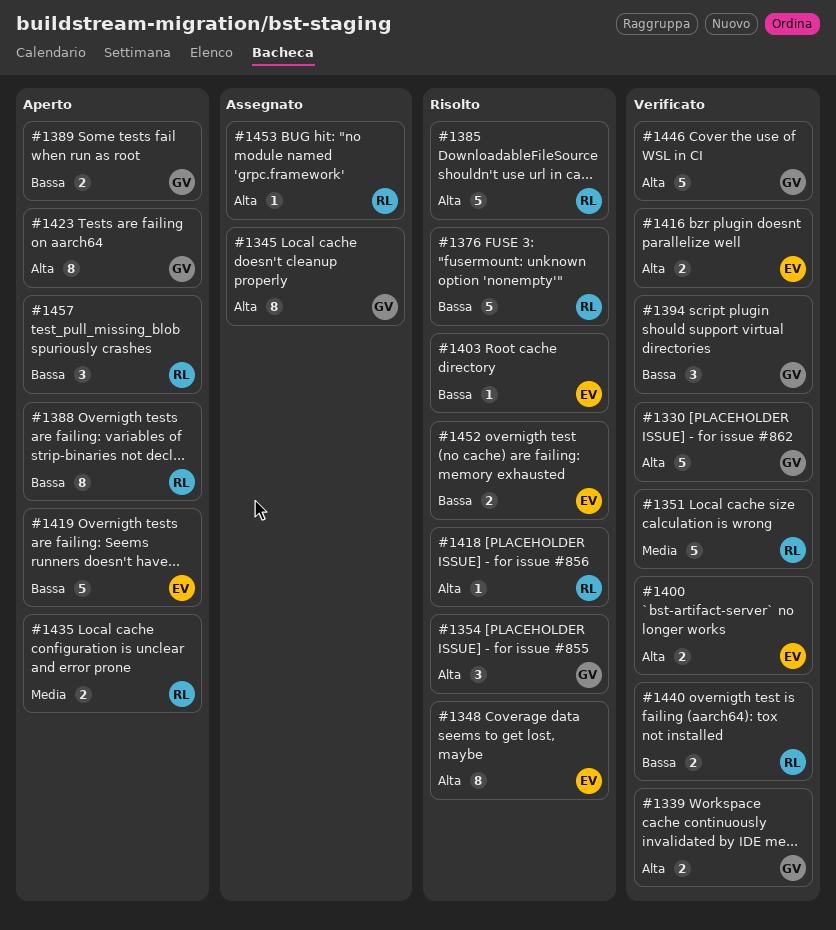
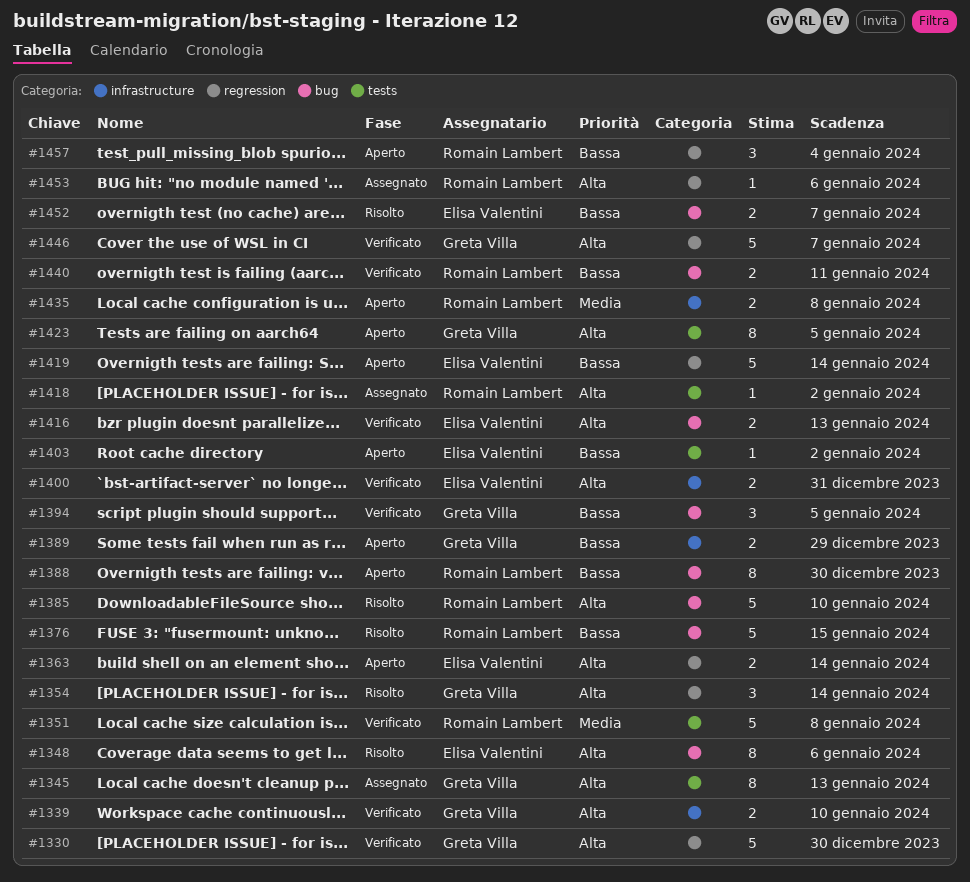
#1363: none -> present
#1403, status: Risolto -> Aperto
#1418, status: Risolto -> Assegnato

